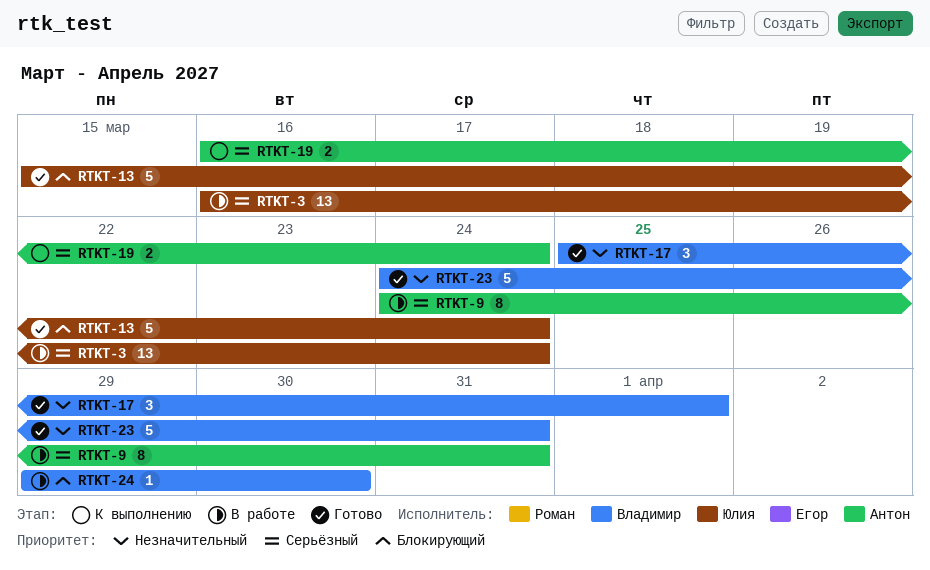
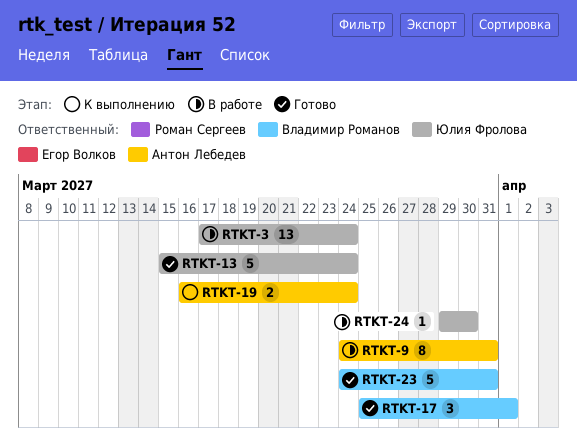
RTKT-3, start: Mar 16 -> Mar 17
RTKT-24, owner: Владимир Романов -> Юлия Фролова

